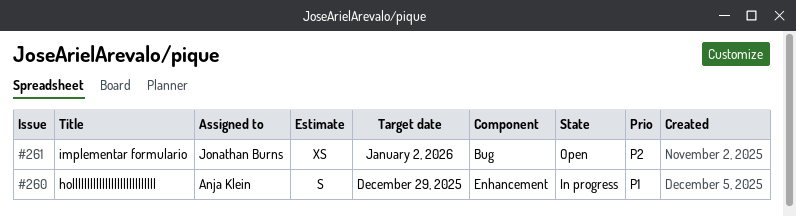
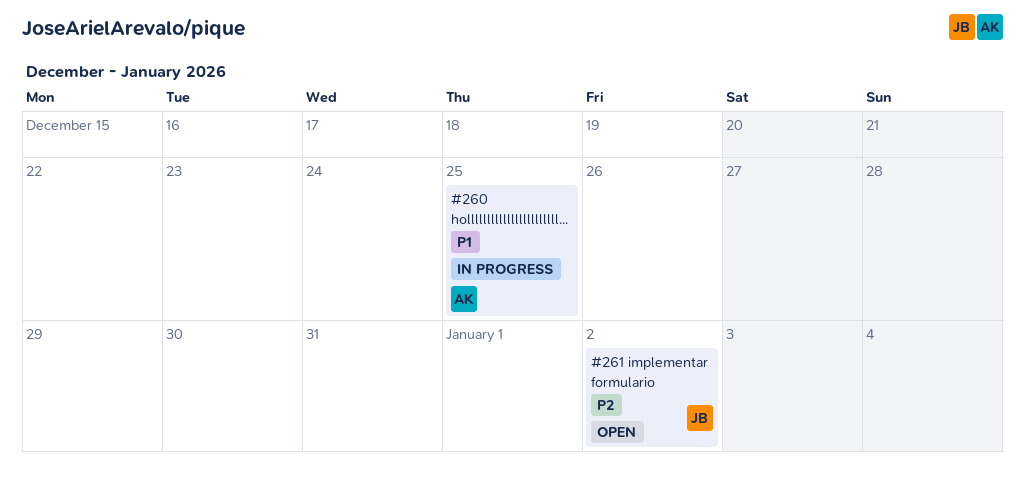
#260, due: Dec 29 -> Dec 25

